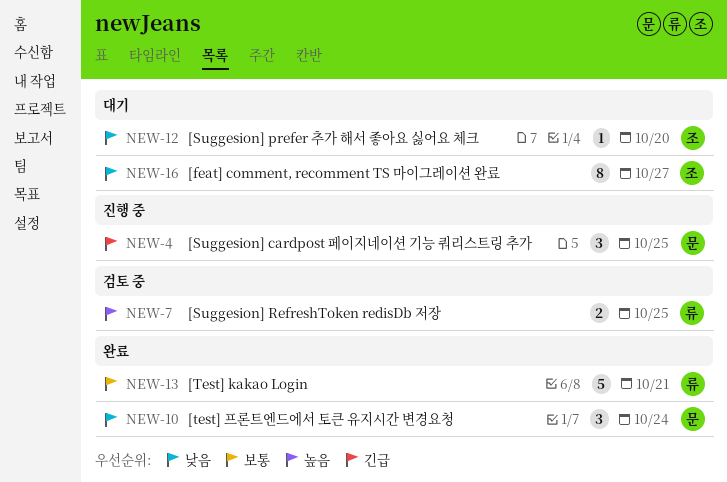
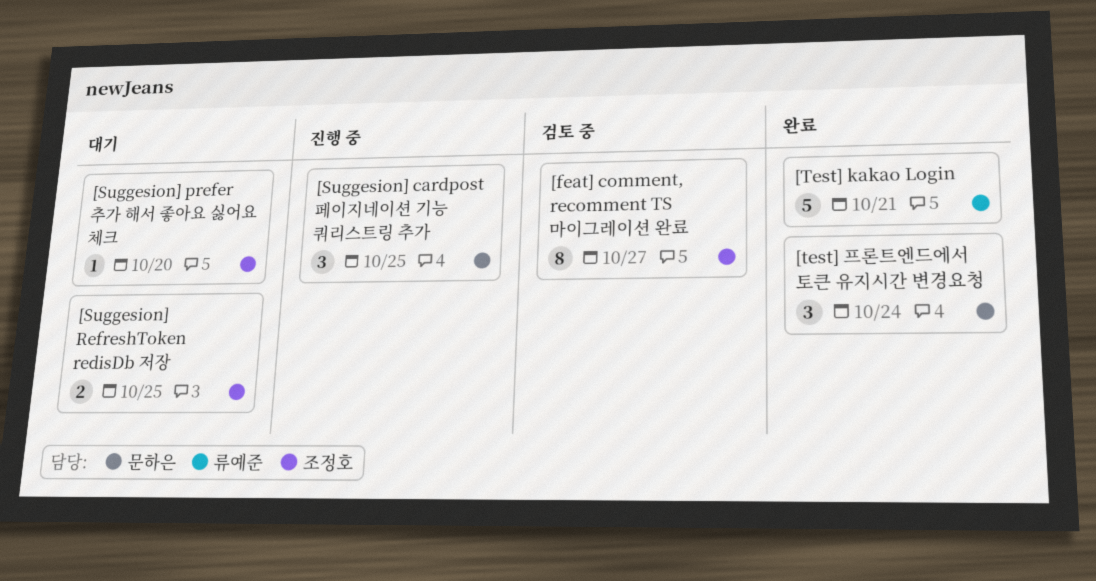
[feat] comment, recomment TS 마이그레이션 완료, status: 대기 -> 검토 중
[Suggesion] RefreshToken redisDb 저장, status: 검토 중 -> 대기
[Suggesion] RefreshToken redisDb 저장, owner: 류예준 -> 조정호

